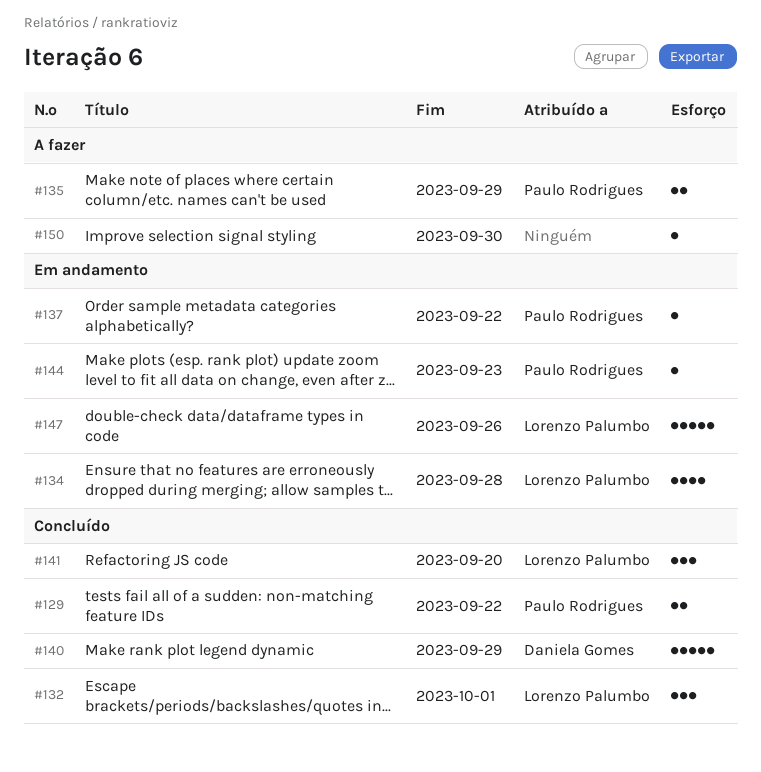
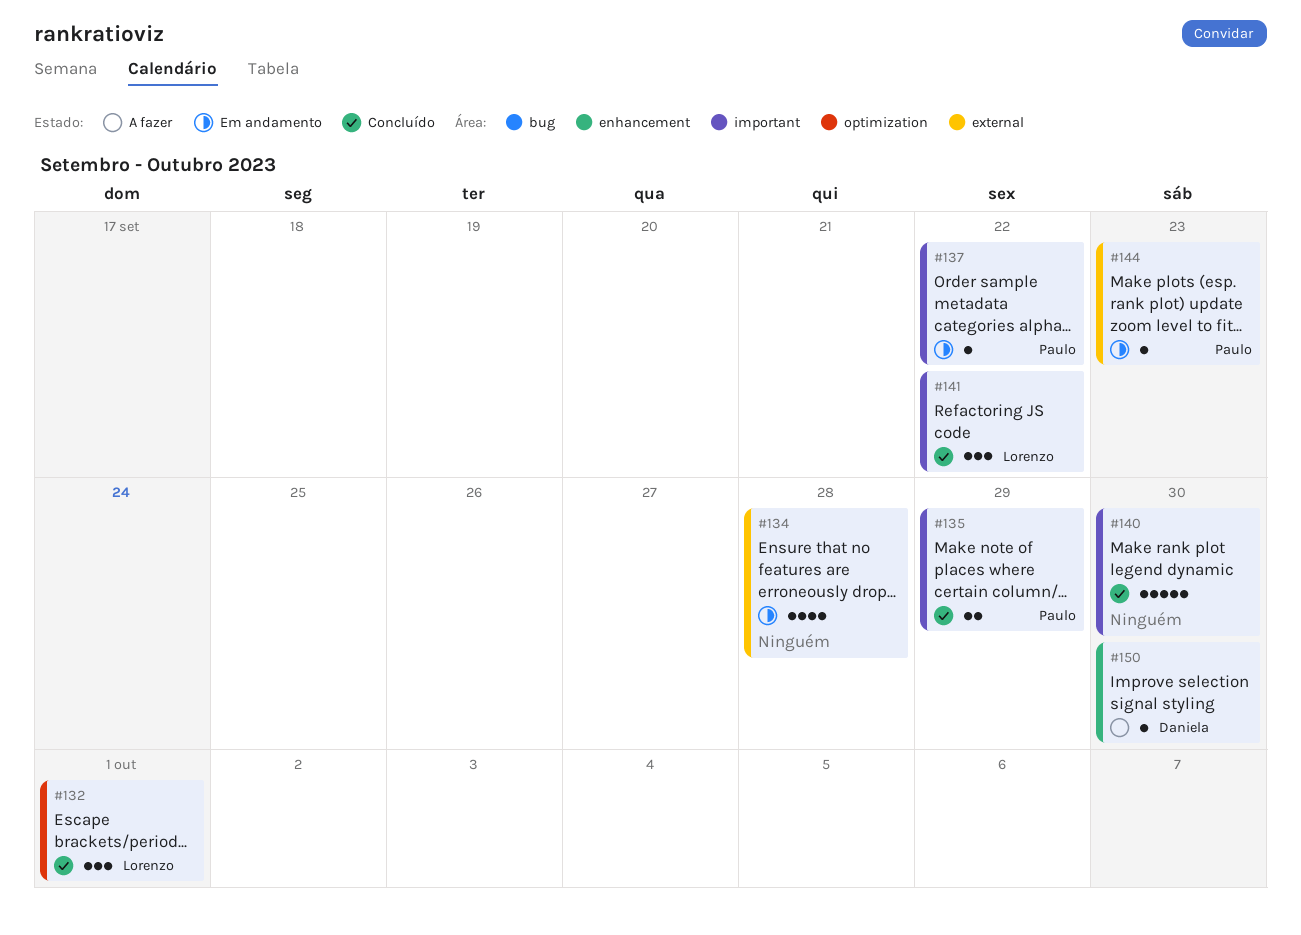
#129: present -> none
#134, owner: Lorenzo Palumbo -> none
#135, status: A fazer -> Concluído
#140, owner: Daniela Gomes -> none
#140, due: Sep 29 -> Sep 30
#141, due: Sep 20 -> Sep 22
#147: present -> none
#150, owner: none -> Daniela Gomes

